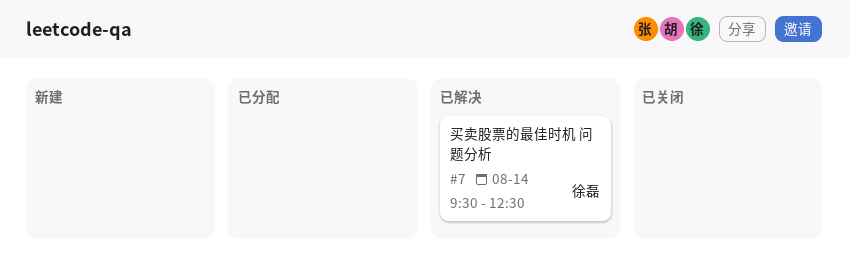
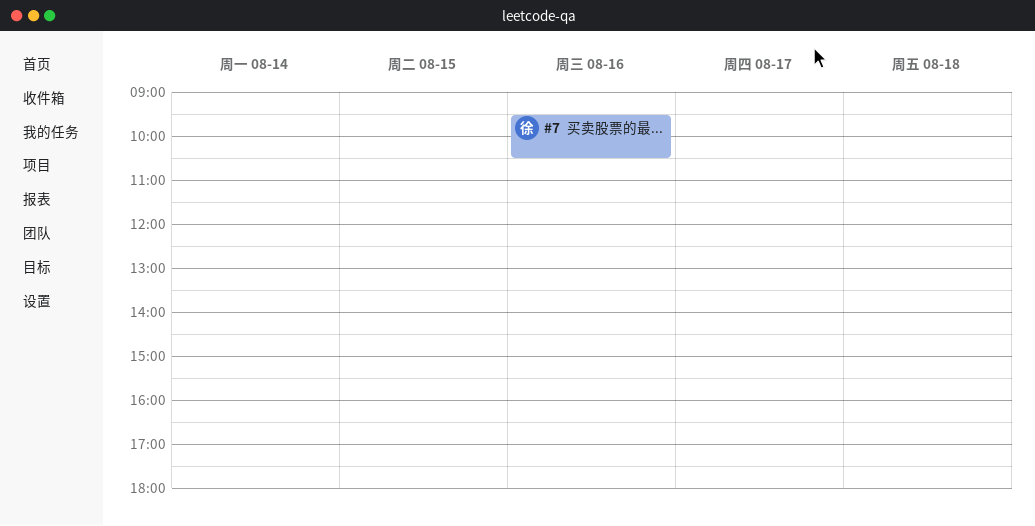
#7, day: Aug 14 -> Aug 16
#7, ends: 12:30 -> 10:30

